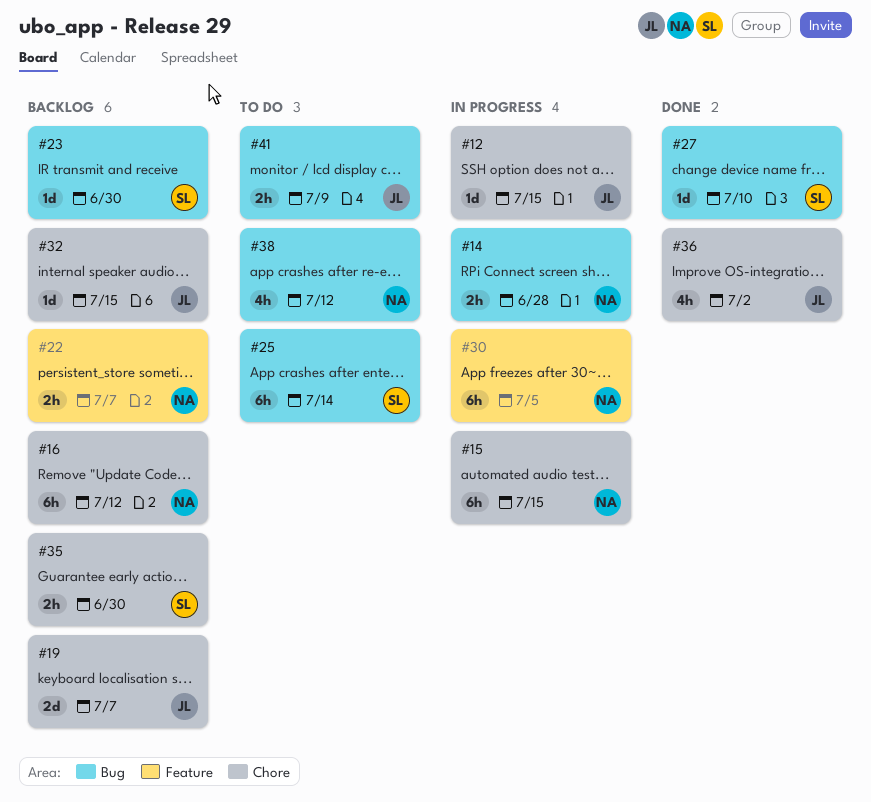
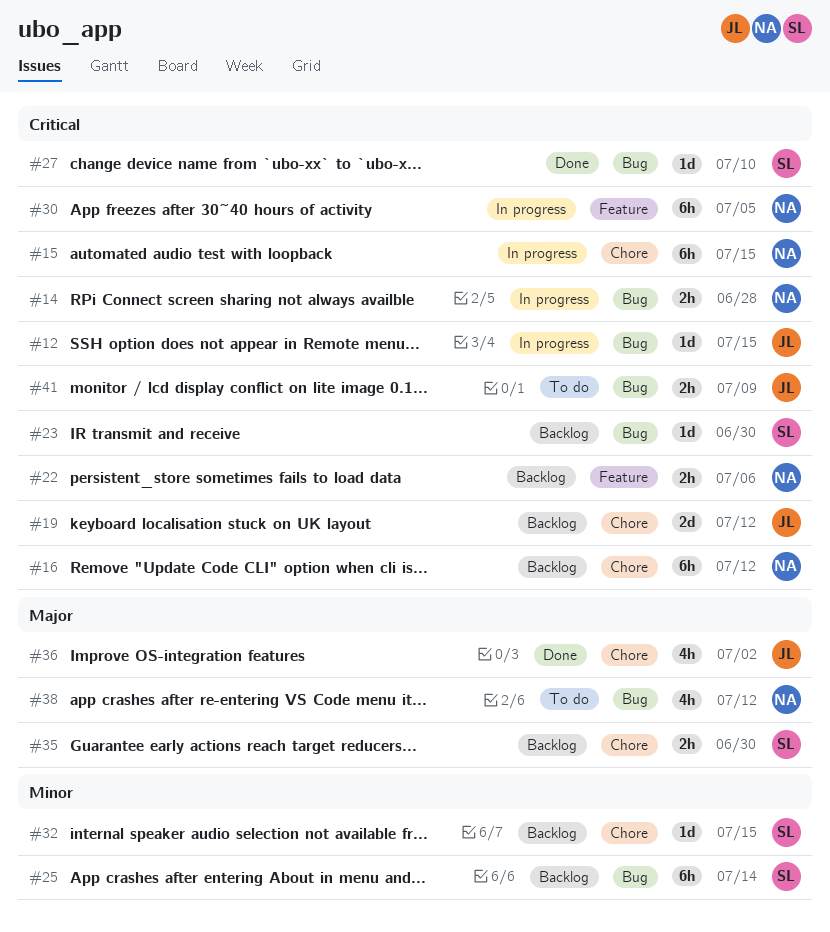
#12, label: Chore -> Bug
#19, due: Jul 7 -> Jul 12
#22, due: Jul 7 -> Jul 6
#25, status: To do -> Backlog
#32, owner: JL -> SL

